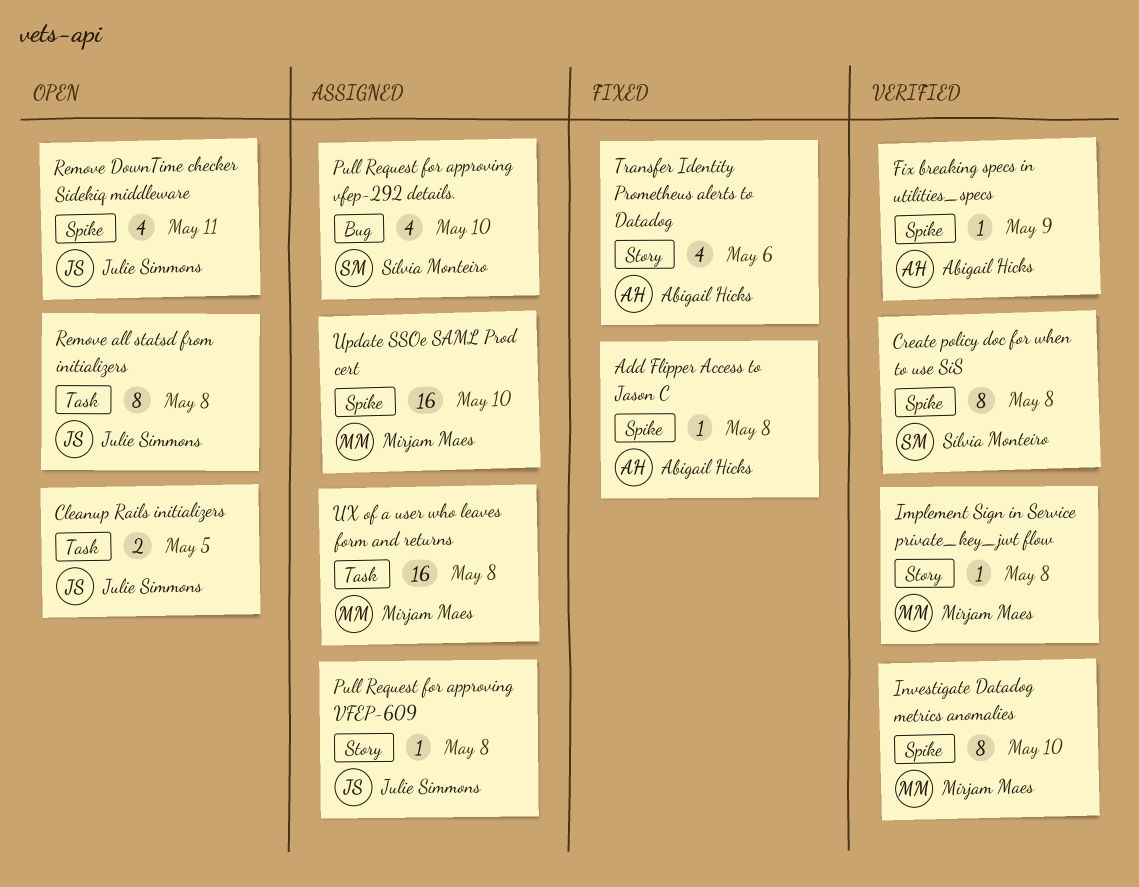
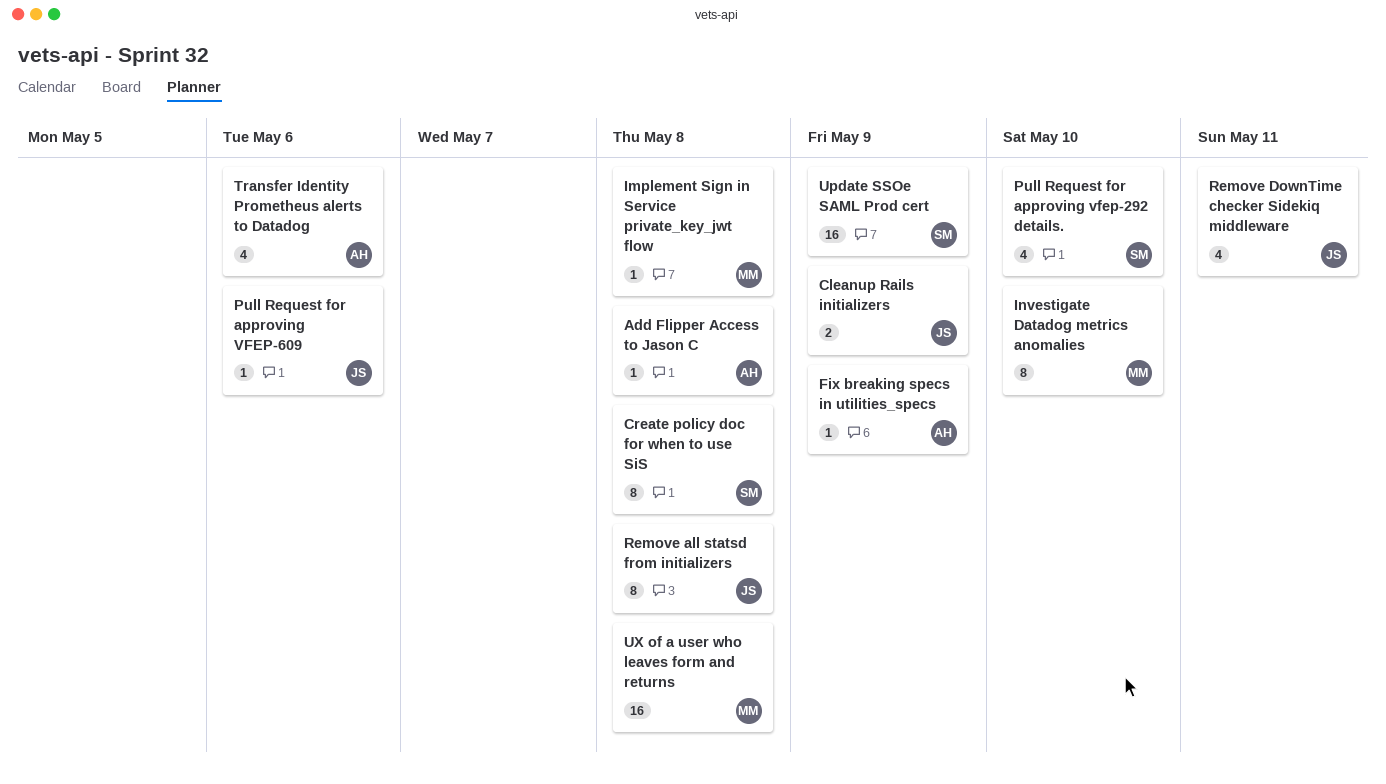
Cleanup Rails initializers, due: May 5 -> May 9
Pull Request for approving VFEP-609, due: May 8 -> May 6
Update SSOe SAML Prod cert, owner: Mirjam Maes -> Sílvia Monteiro
Update SSOe SAML Prod cert, due: May 10 -> May 9

